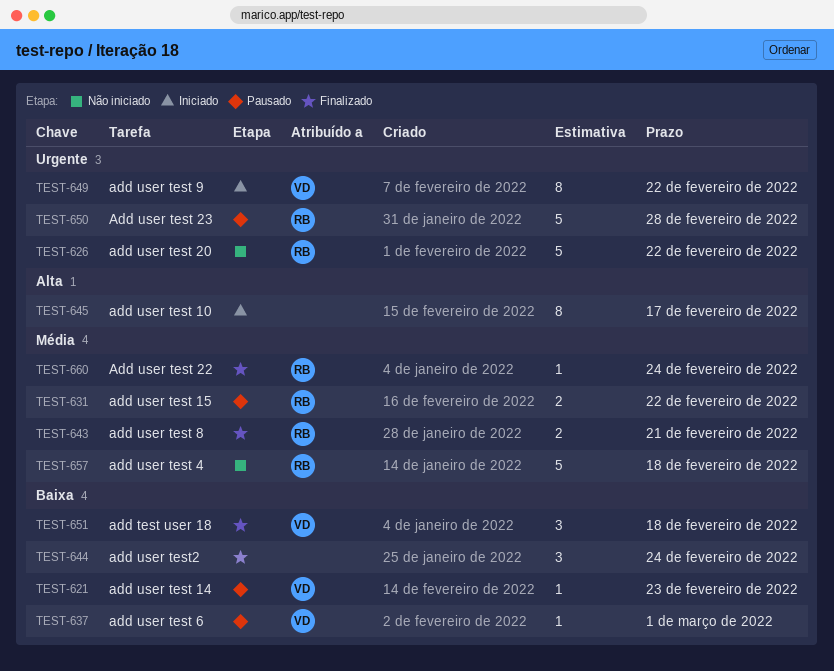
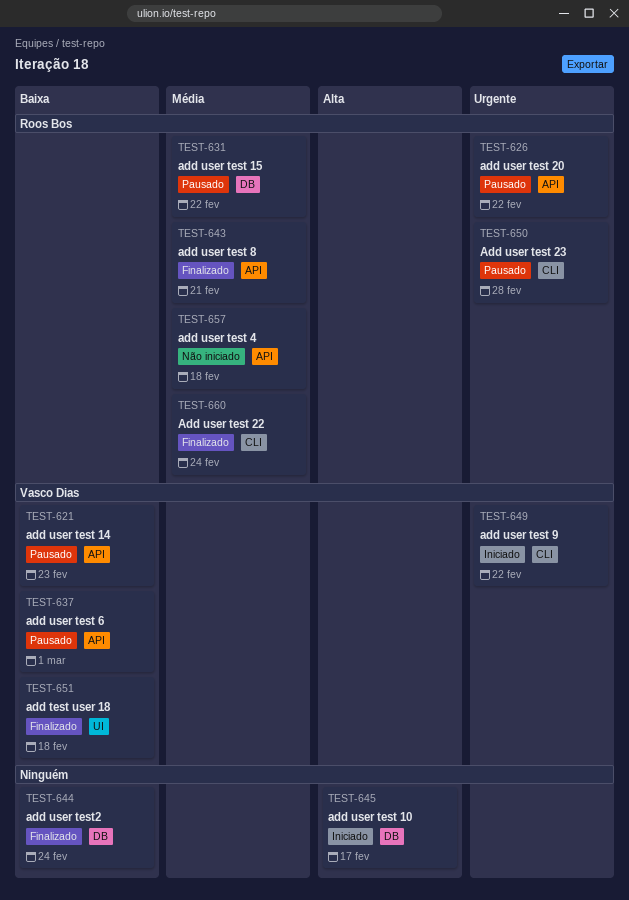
TEST-626, status: Não iniciado -> Pausado

